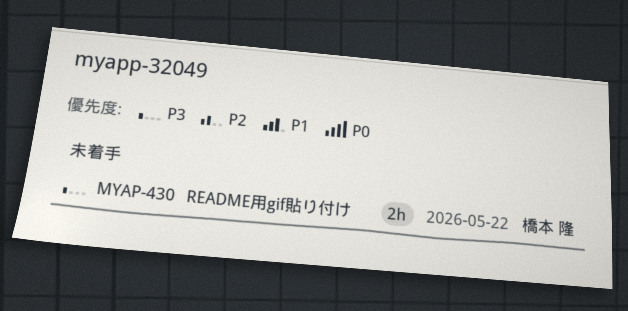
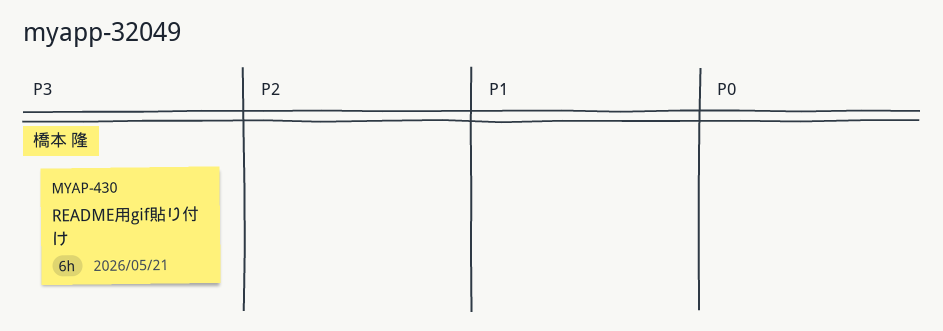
MYAP-430, estimate: 2h -> 6h
MYAP-430, due: May 22 -> May 21

